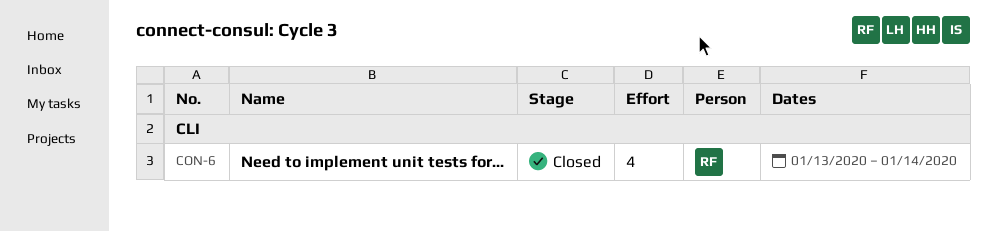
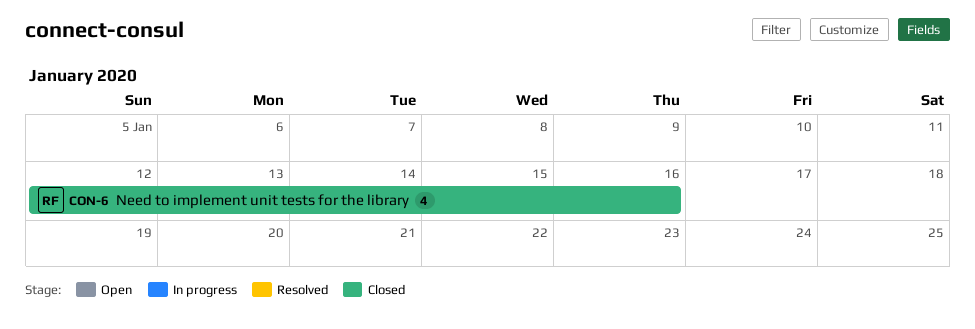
CON-6, start: Jan 13 -> Jan 12
CON-6, due: Jan 14 -> Jan 16

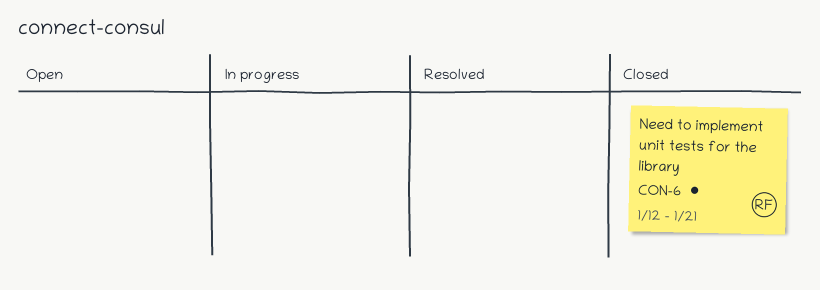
CON-6, estimate: 4 -> 1
CON-6, due: Jan 16 -> Jan 21

